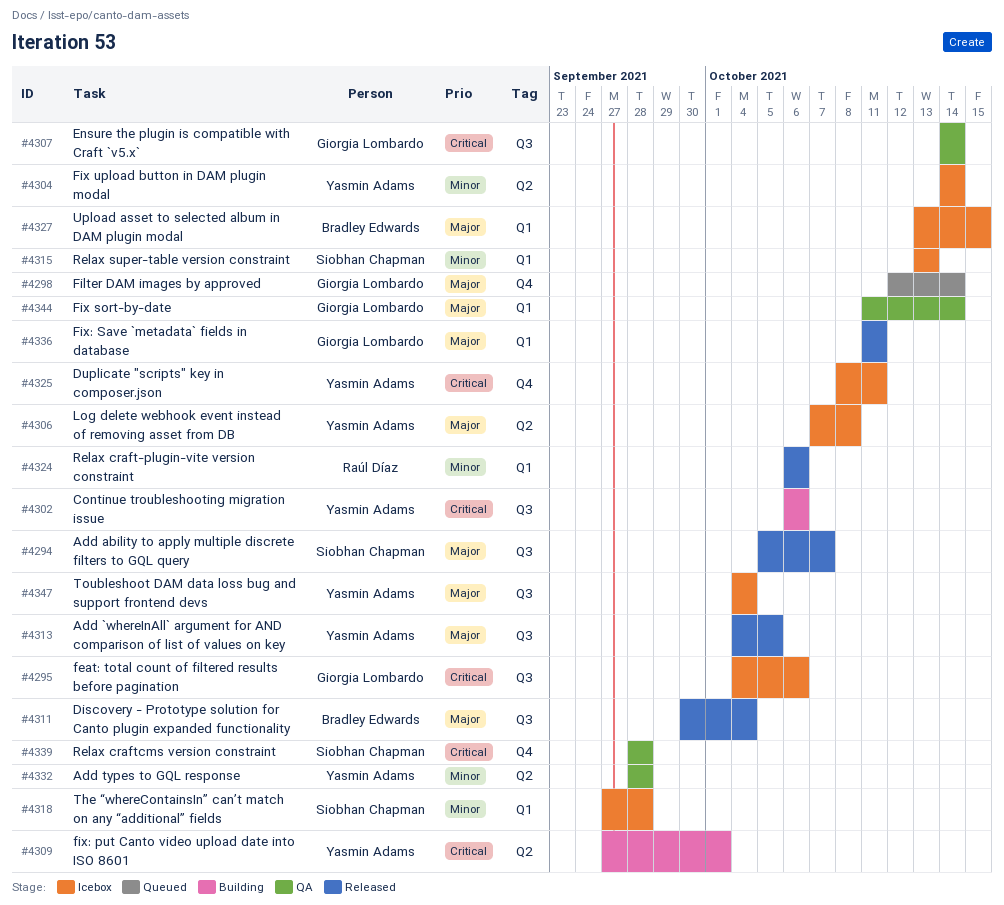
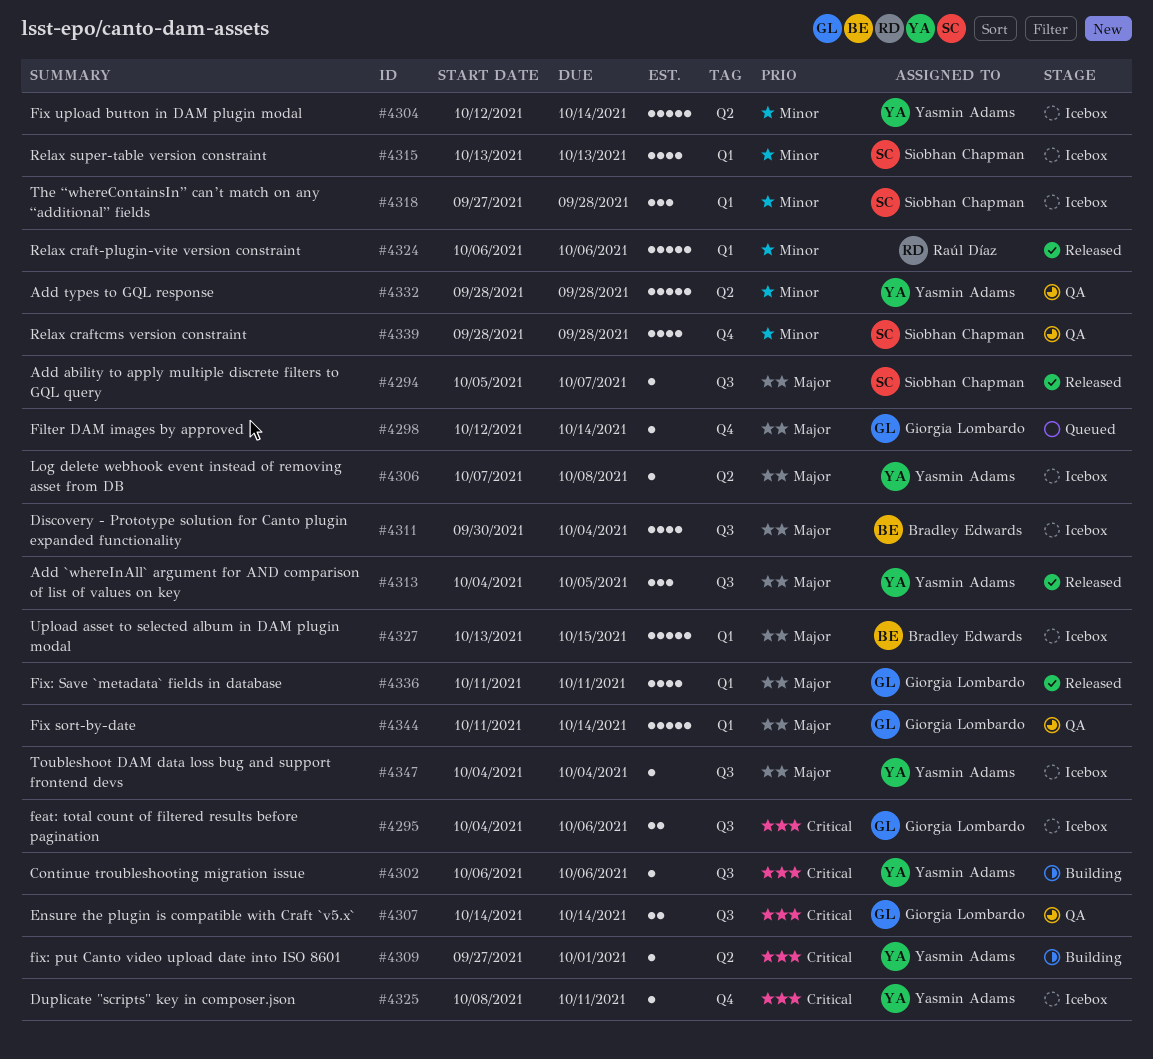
#4304, start: Oct 14 -> Oct 12
#4311, status: Released -> Icebox
#4339, priority: Critical -> Minor

